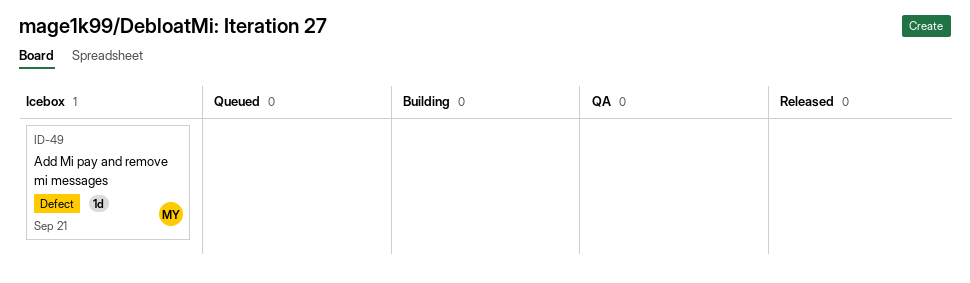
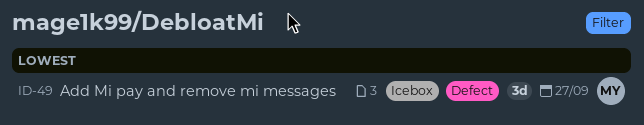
ID-49, estimate: 1d -> 3d
ID-49, due: Sep 21 -> Sep 27

